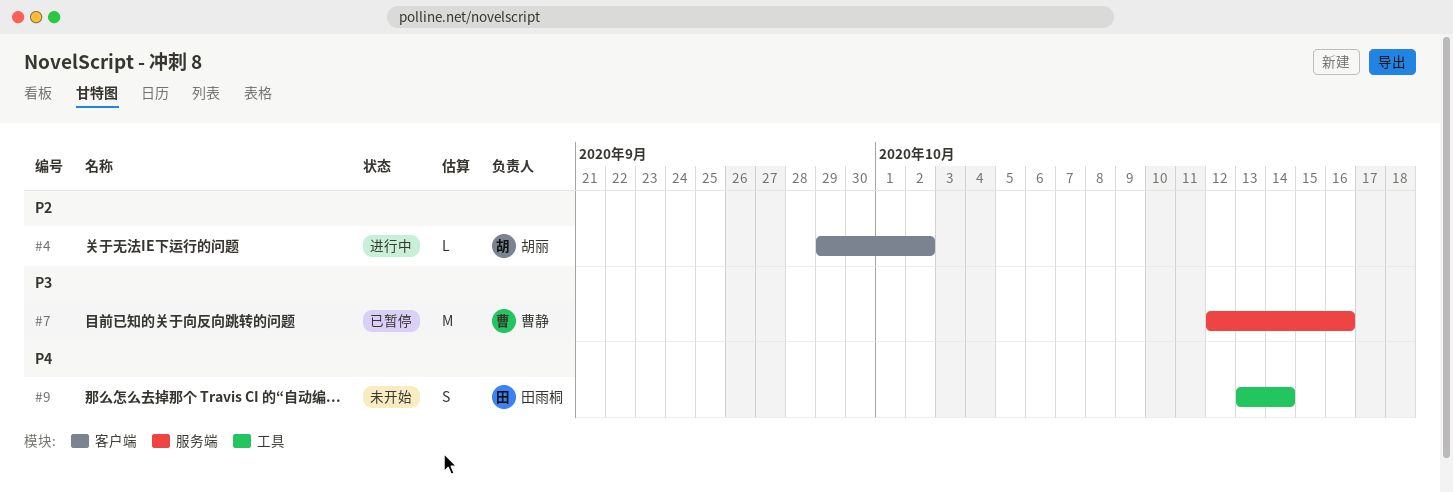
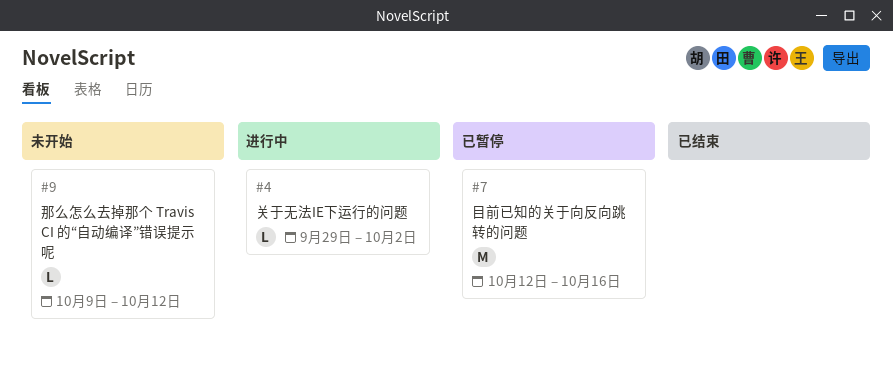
#9, estimate: S -> L
#9, start: Oct 13 -> Oct 9
#9, due: Oct 14 -> Oct 12

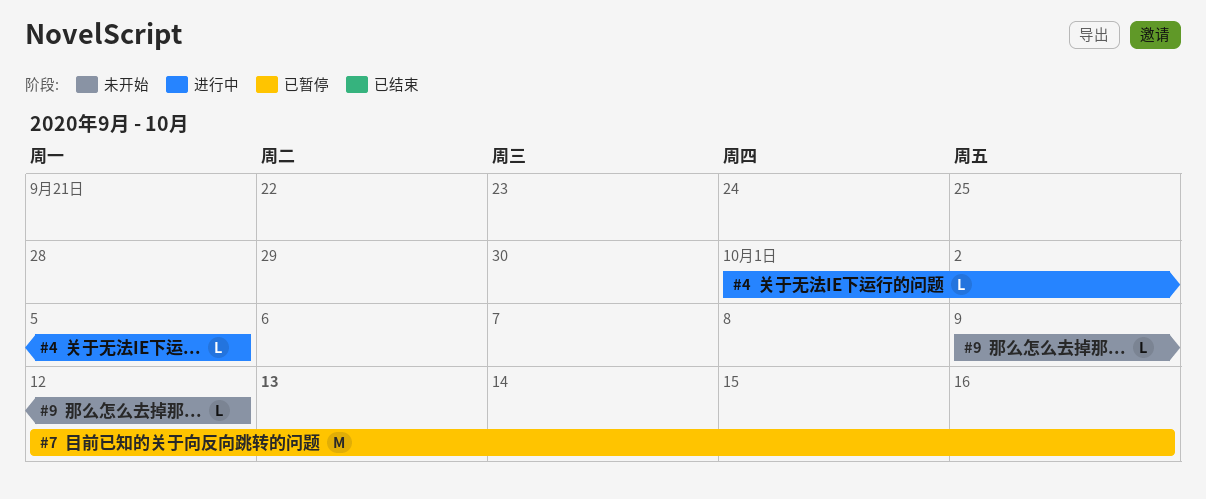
#4, start: Sep 29 -> Oct 1
#4, due: Oct 2 -> Oct 5

